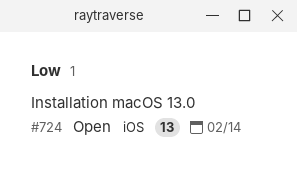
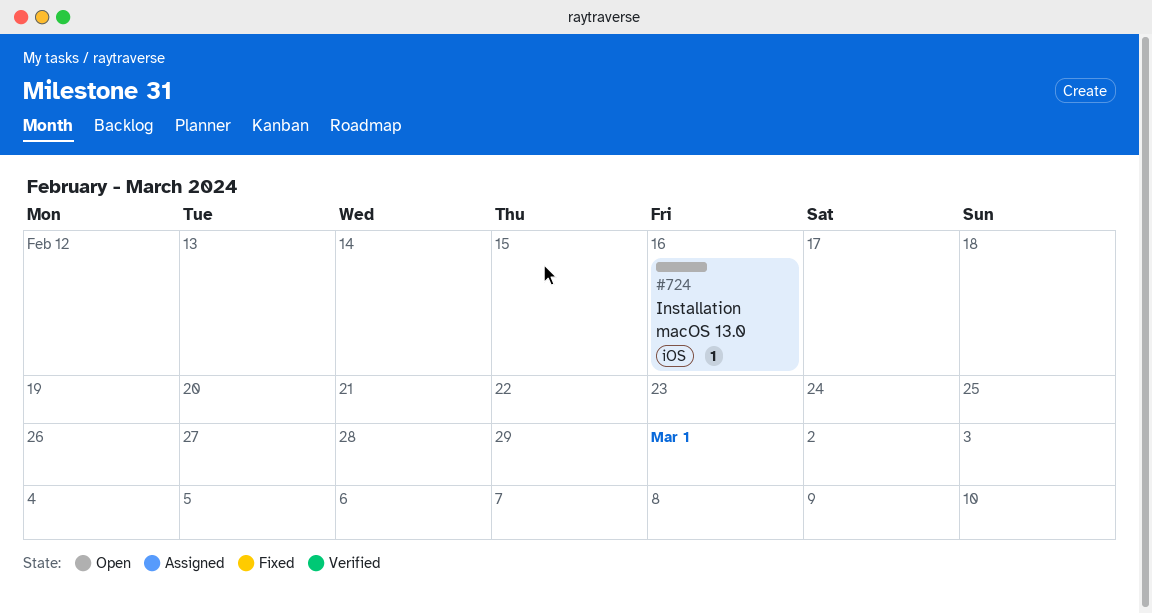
#724, estimate: 13 -> 1
#724, due: Feb 14 -> Feb 16

